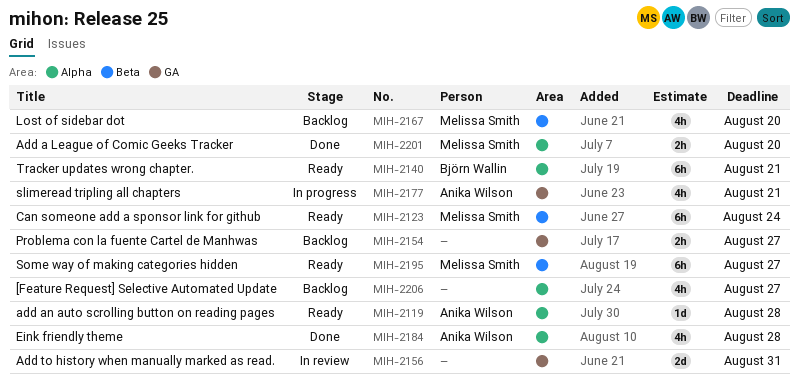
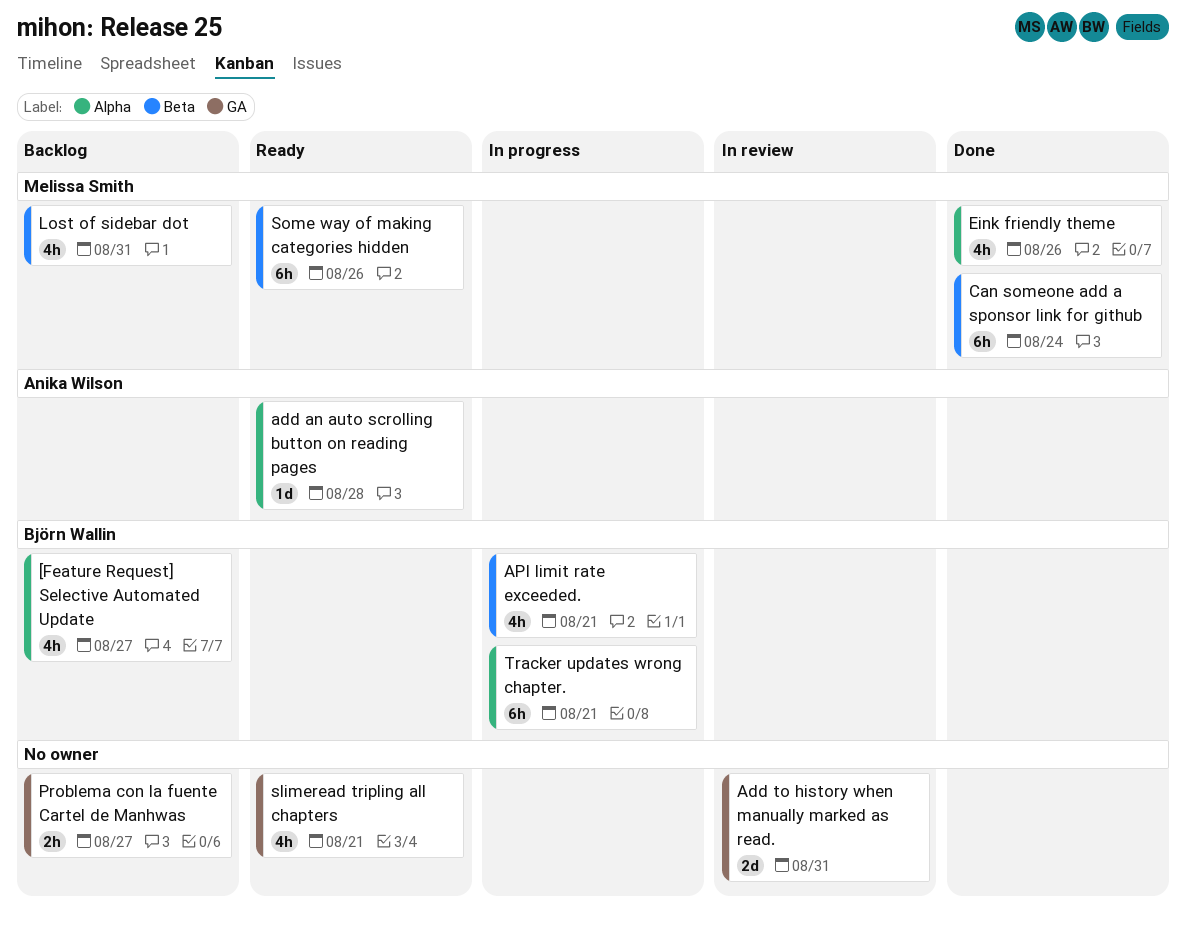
[Feature Request] Selective Automated Update, owner: none -> Björn Wallin
Add a League of Comic Geeks Tracker: present -> none
API limit rate exceeded.: none -> present
Can someone add a sponsor link for github, status: Ready -> Done
Eink friendly theme, owner: Anika Wilson -> Melissa Smith
Eink friendly theme, due: Aug 28 -> Aug 26
Lost of sidebar dot, due: Aug 20 -> Aug 31
slimeread tripling all chapters, status: In progress -> Ready
slimeread tripling all chapters, owner: Anika Wilson -> none
Some way of making categories hidden, due: Aug 27 -> Aug 26
Tracker updates wrong chapter., status: Ready -> In progress

